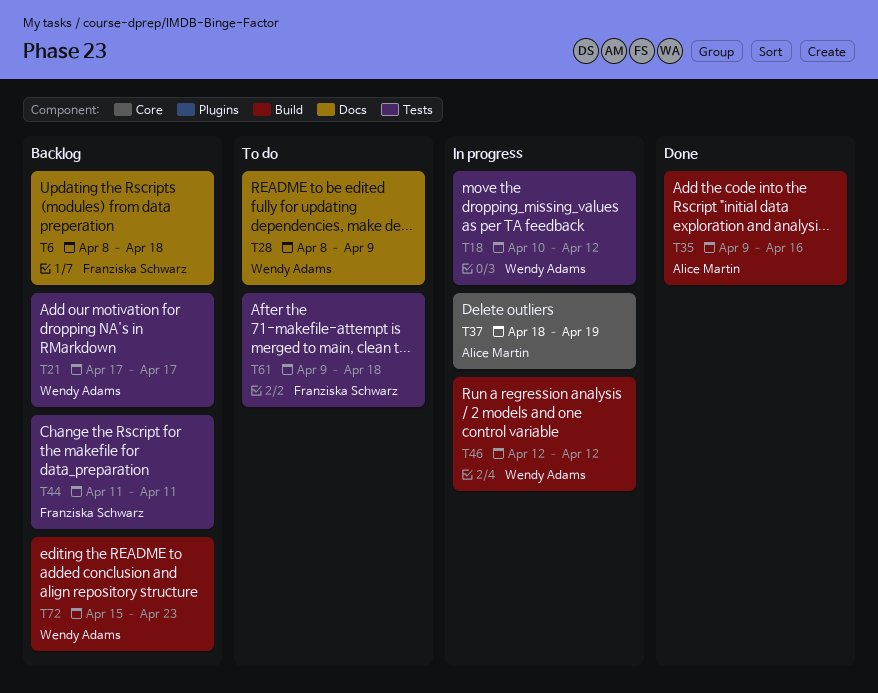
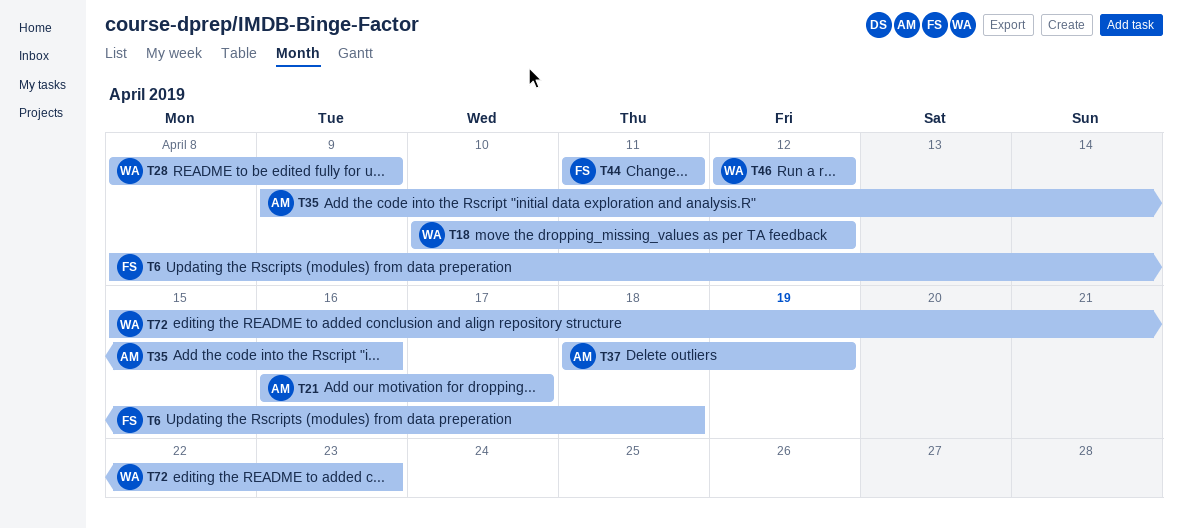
T21, owner: Wendy Adams -> Alice Martin
T21, start: Apr 17 -> Apr 16
T61: present -> none

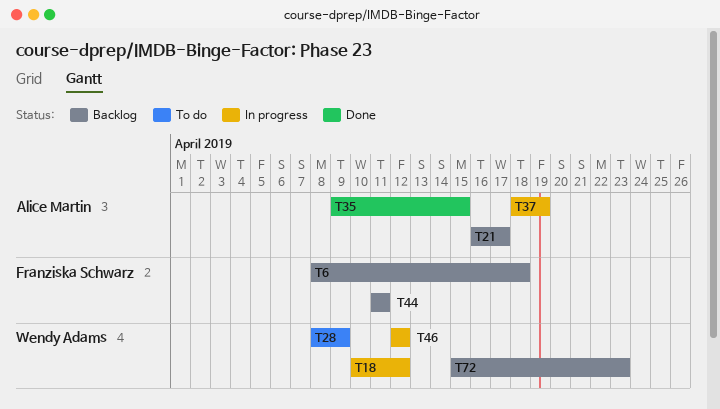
T35, due: Apr 16 -> Apr 15

